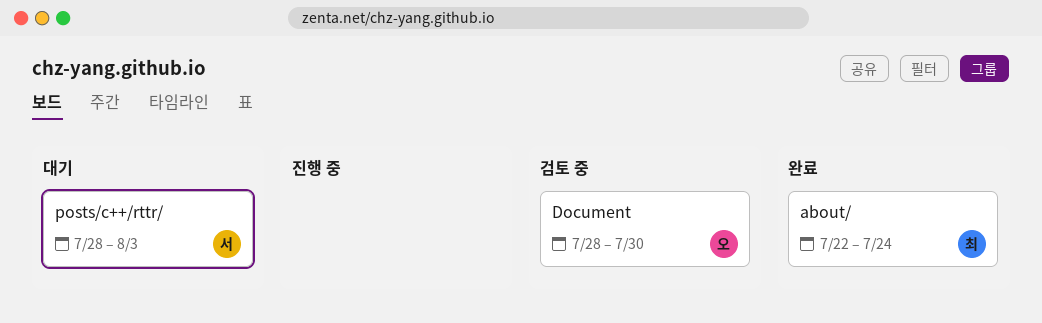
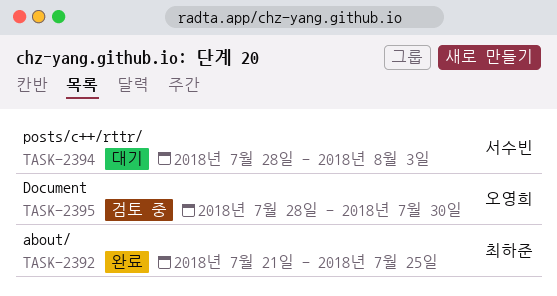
about/, start: Jul 22 -> Jul 21
about/, due: Jul 24 -> Jul 25

